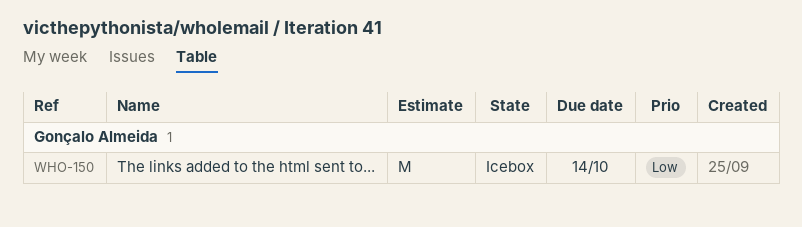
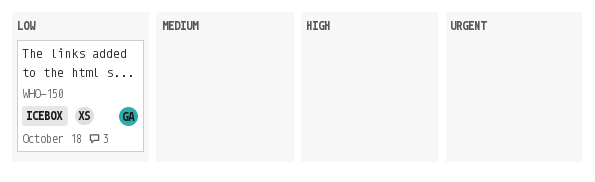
WHO-150, estimate: M -> XS
WHO-150, due: Oct 14 -> Oct 18

